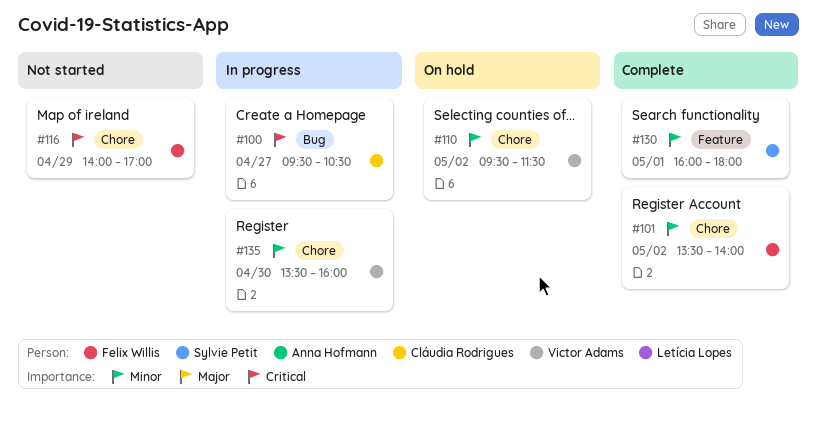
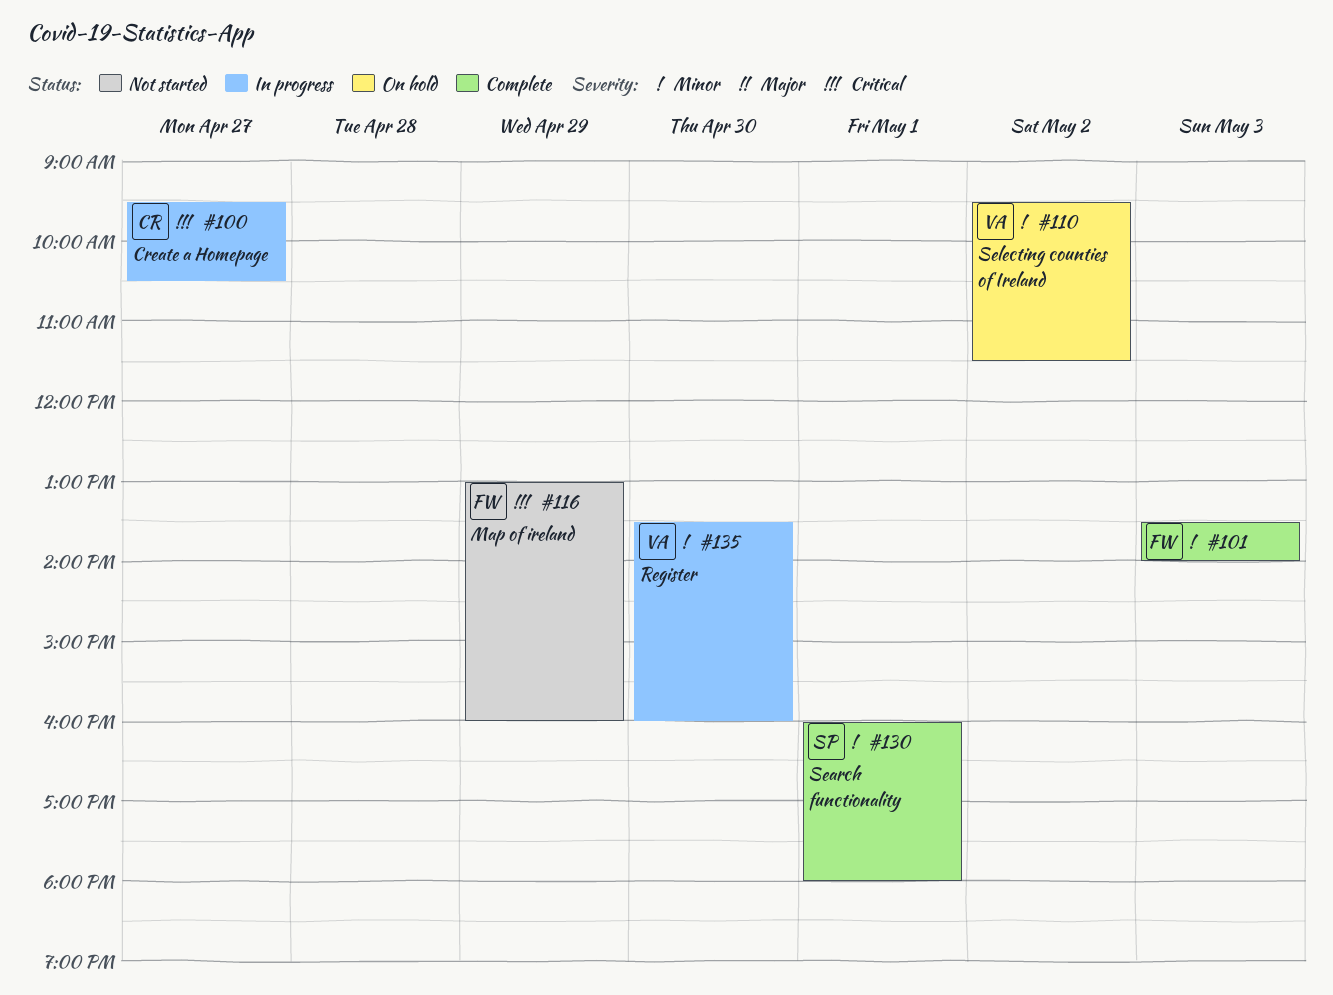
#101, day: May 2 -> May 3
#116, begins: 14:00 -> 13:00
#116, ends: 17:00 -> 16:00

